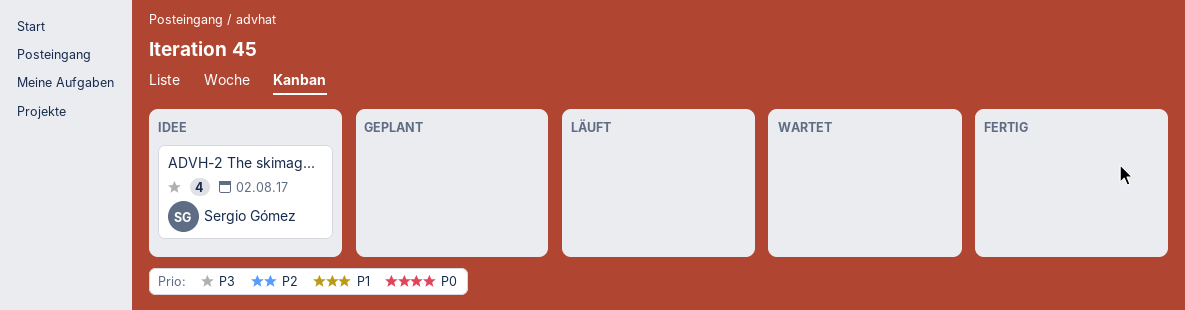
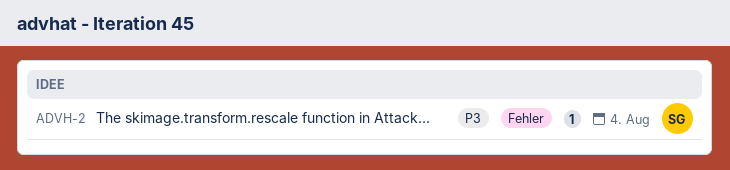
ADVH-2, estimate: 4 -> 1
ADVH-2, due: Aug 2 -> Aug 4

